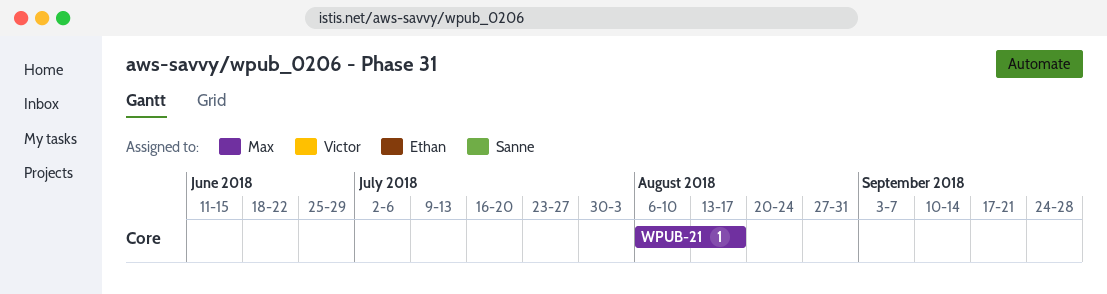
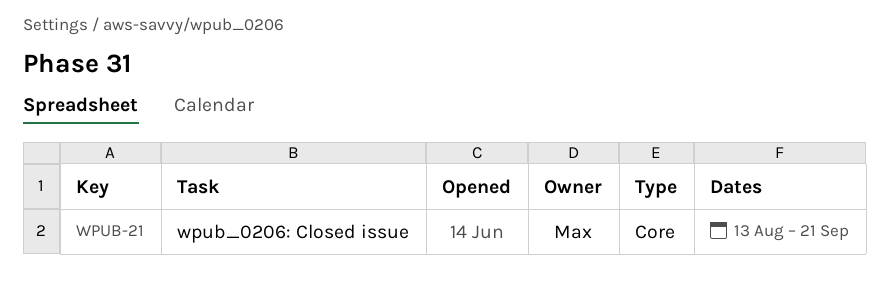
WPUB-21, start: Aug 6 -> Aug 13
WPUB-21, due: Aug 17 -> Sep 21

